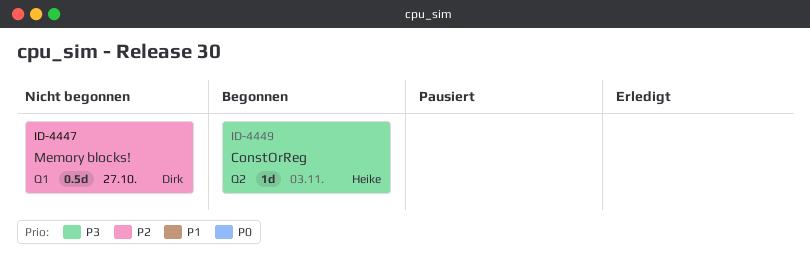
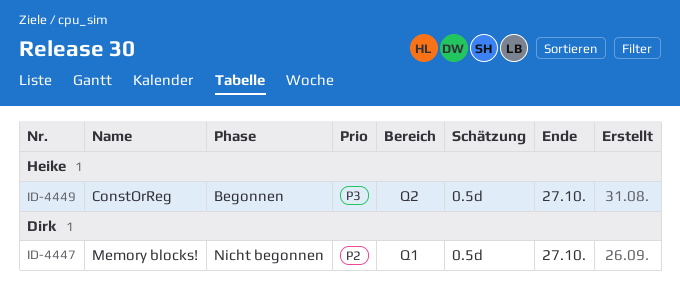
ID-4449, estimate: 1d -> 0.5d
ID-4449, due: Nov 3 -> Oct 27

